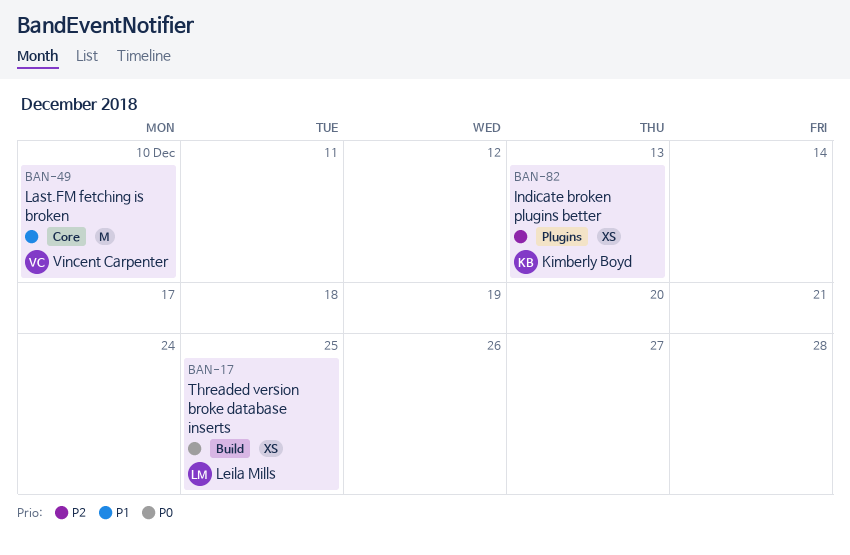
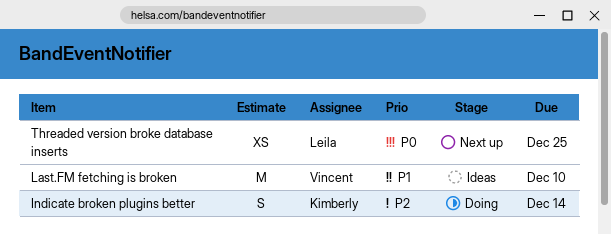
Indicate broken plugins better, estimate: XS -> S
Indicate broken plugins better, due: Dec 13 -> Dec 14

